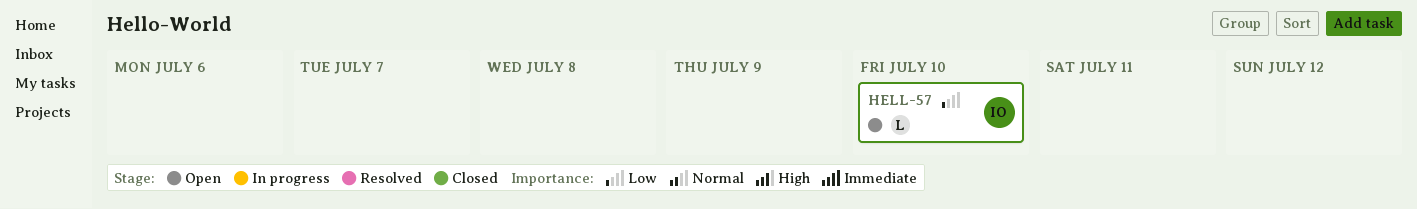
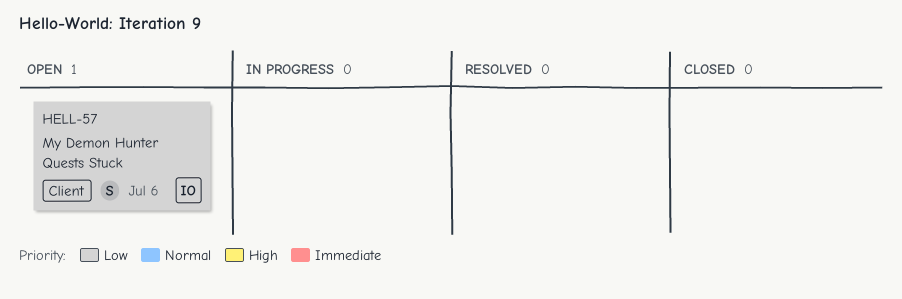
HELL-57, estimate: L -> S
HELL-57, due: Jul 10 -> Jul 6

